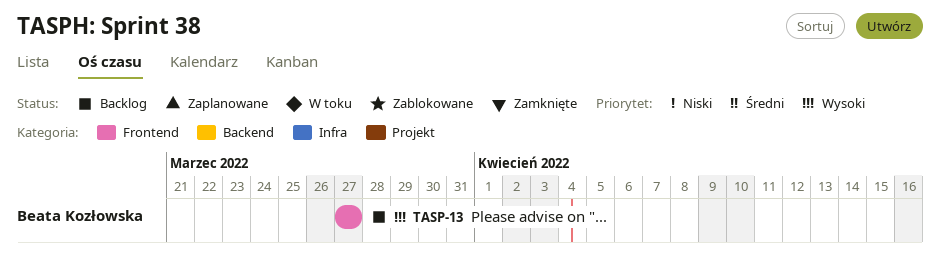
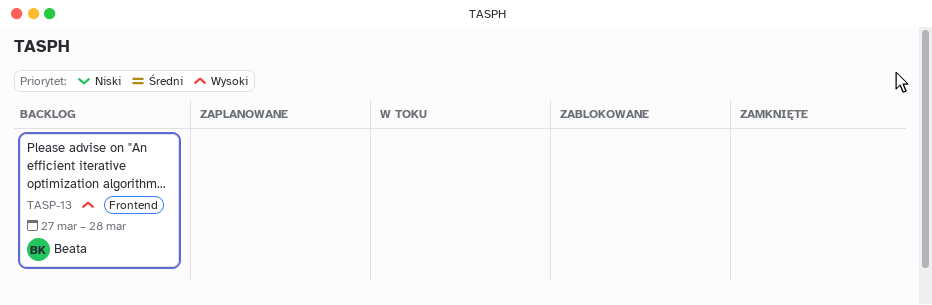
TASP-13, due: Mar 27 -> Mar 28

